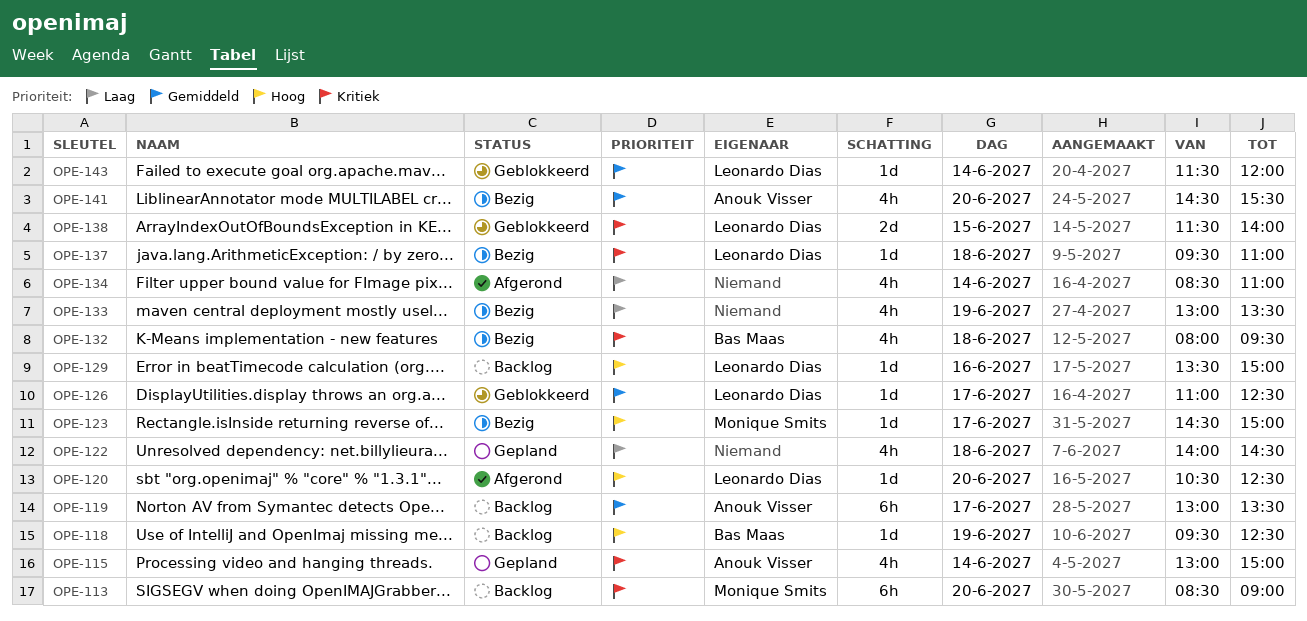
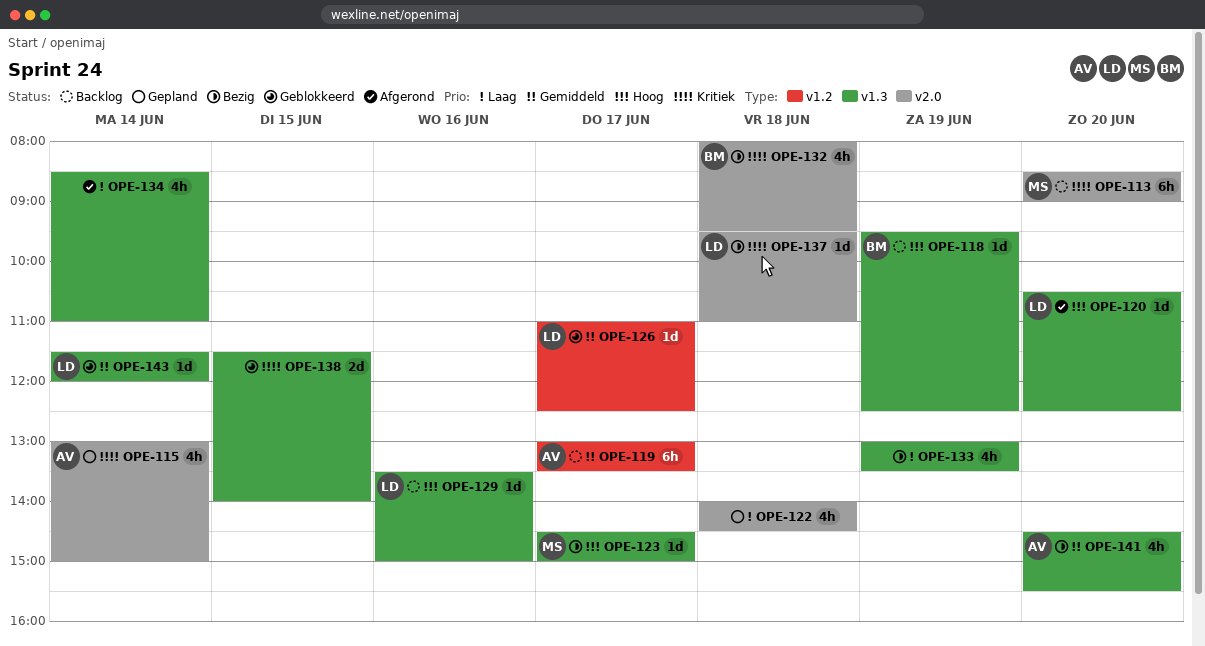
OPE-138, owner: Leonardo Dias -> none

